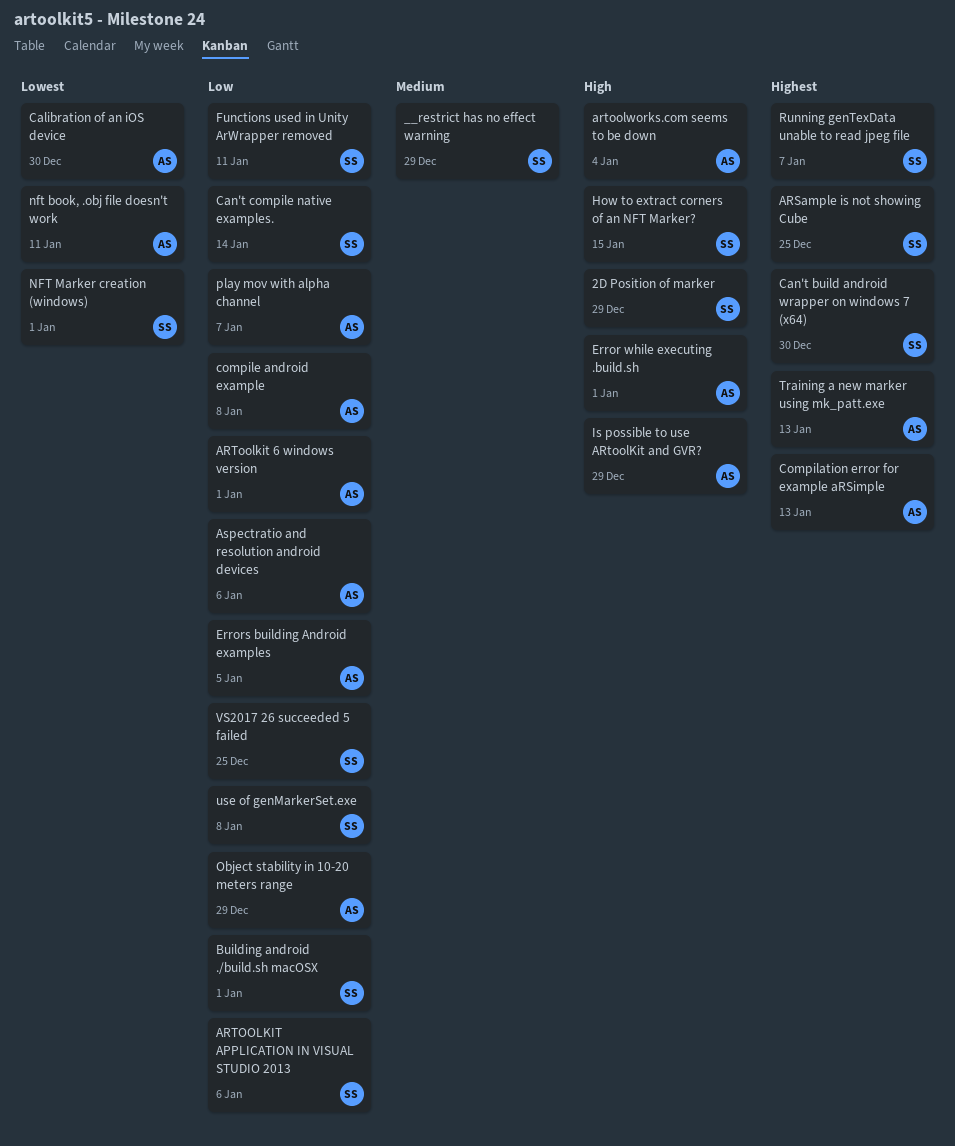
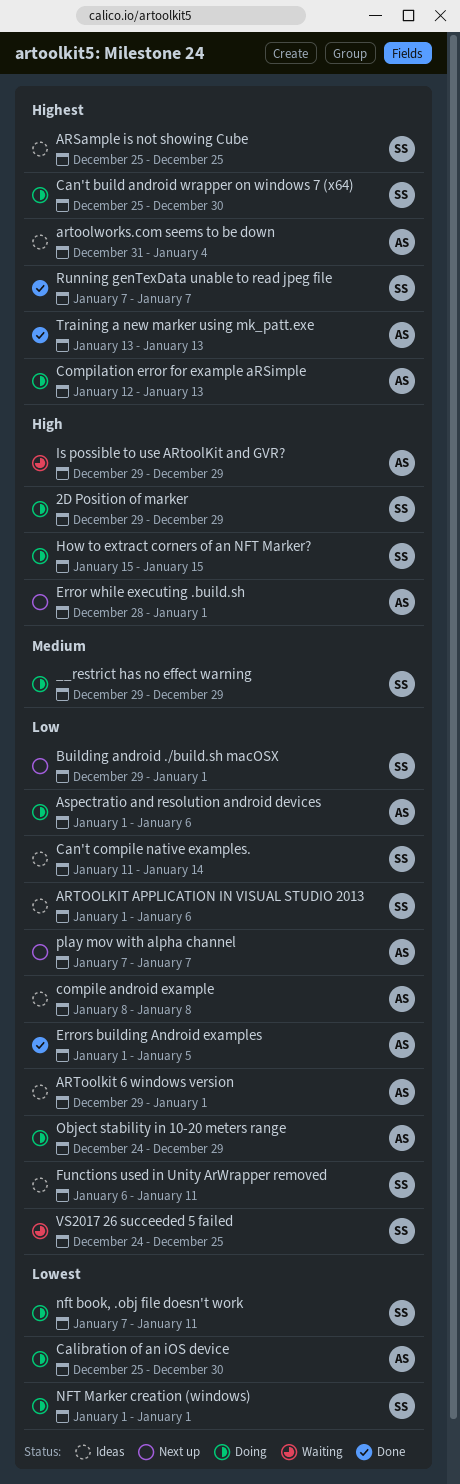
artoolworks.com seems to be down, priority: High -> Highest
nft book, .obj file doesn't work, owner: AS -> SS
use of genMarkerSet.exe: present -> none

